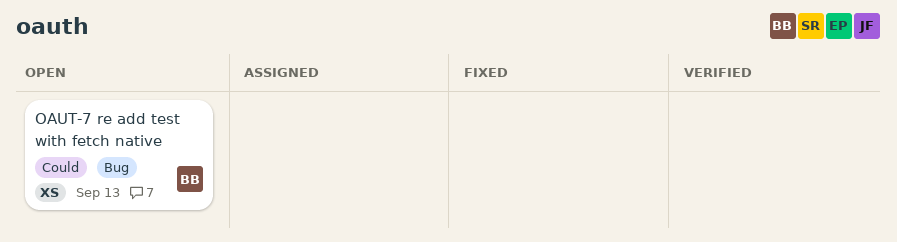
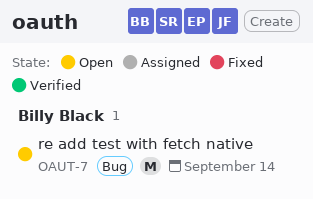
OAUT-7, estimate: XS -> M
OAUT-7, due: Sep 13 -> Sep 14

